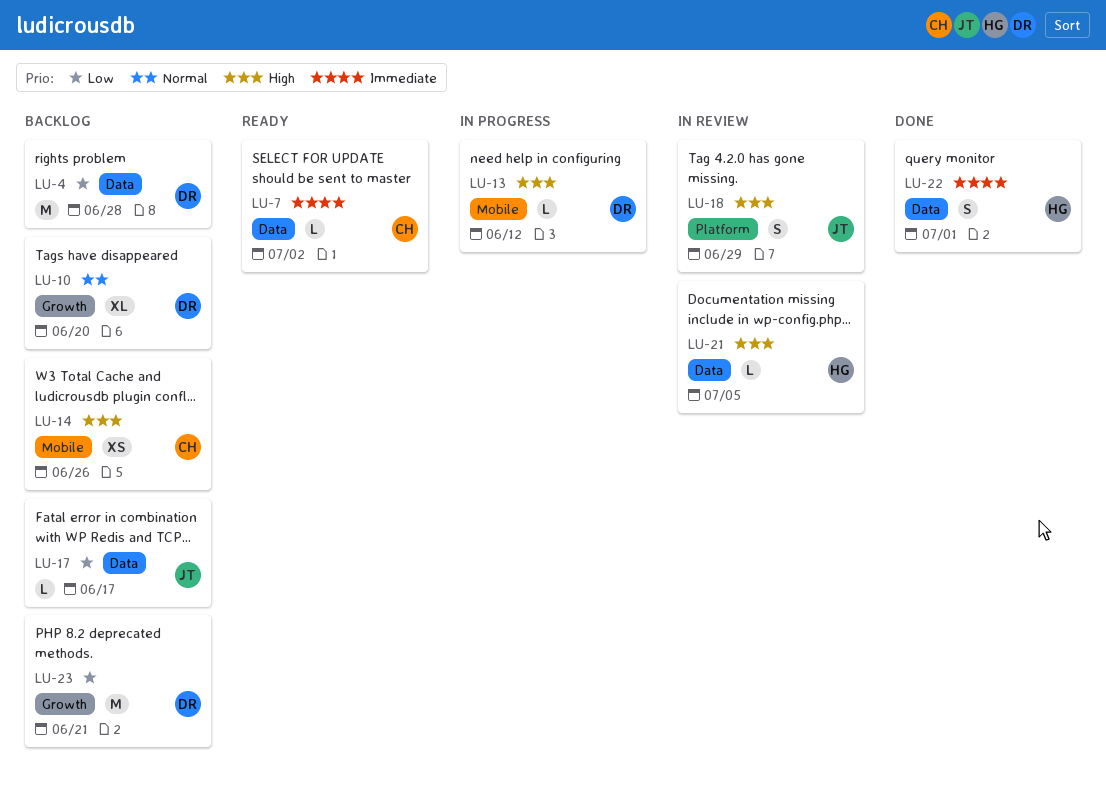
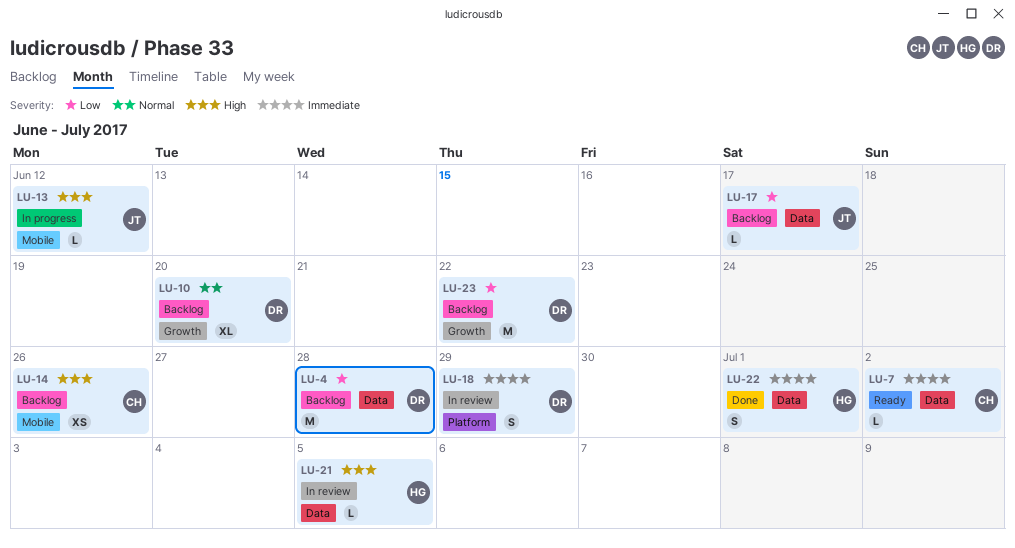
LU-13, owner: DR -> JT
LU-18, owner: JT -> DR
LU-18, priority: High -> Immediate
LU-23, due: Jun 21 -> Jun 22

